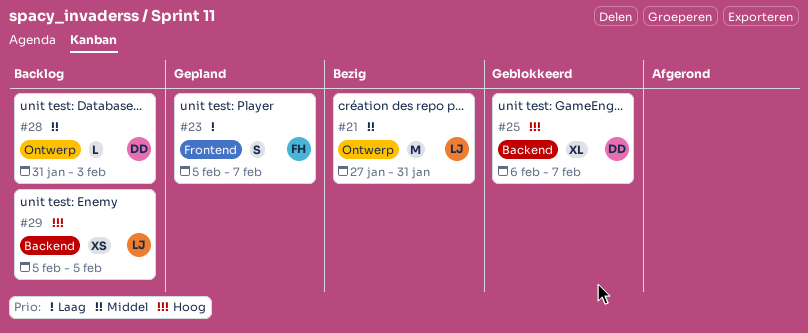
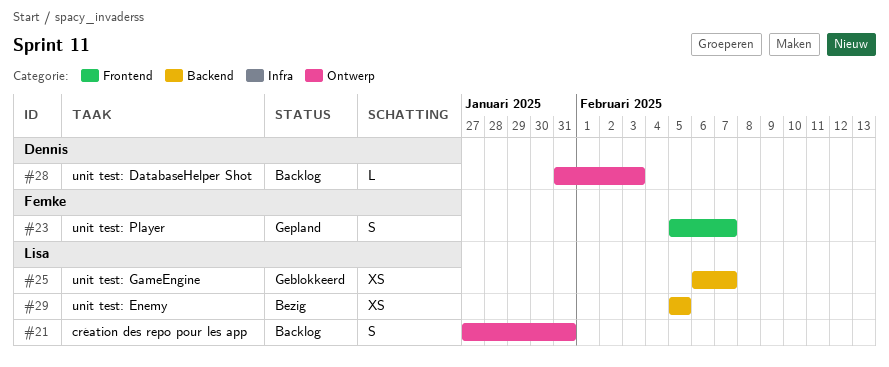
#21, status: Bezig -> Backlog
#21, estimate: M -> S
#25, owner: Dennis -> Lisa
#25, estimate: XL -> XS
#29, status: Backlog -> Bezig

